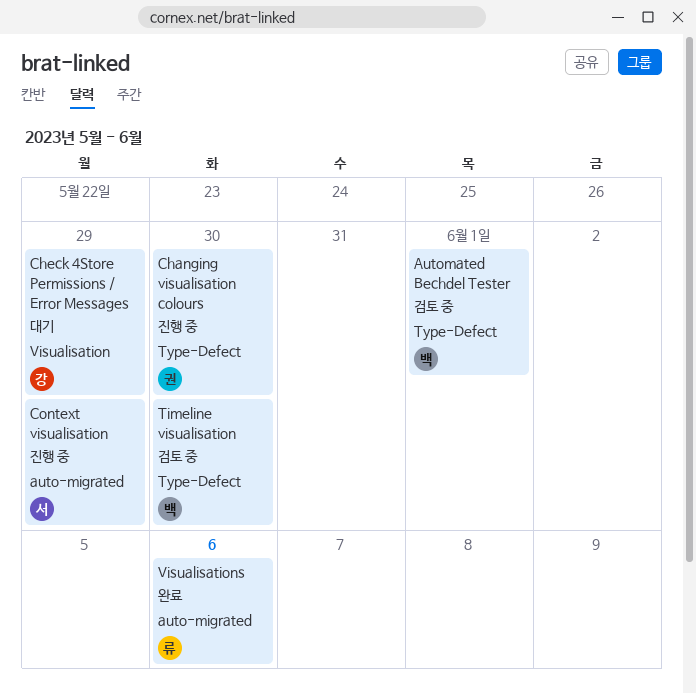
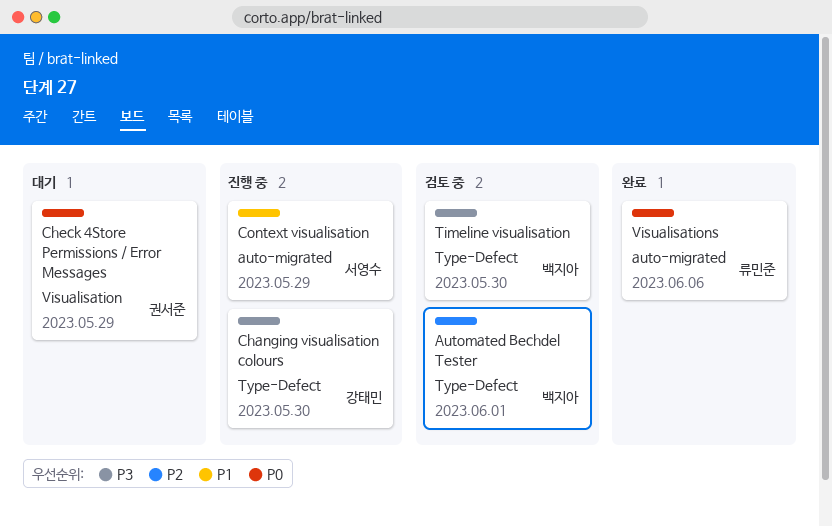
Changing visualisation colours, owner: 권서준 -> 강태민
Check 4Store Permissions / Error Messages, owner: 강태민 -> 권서준

